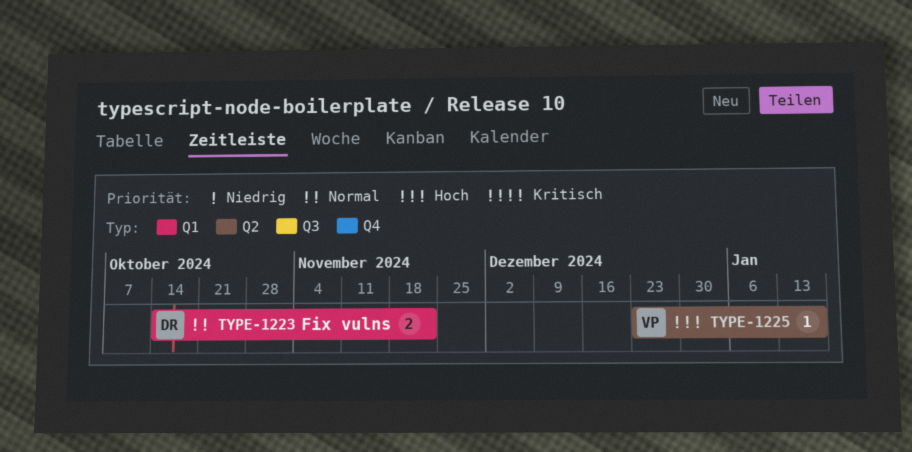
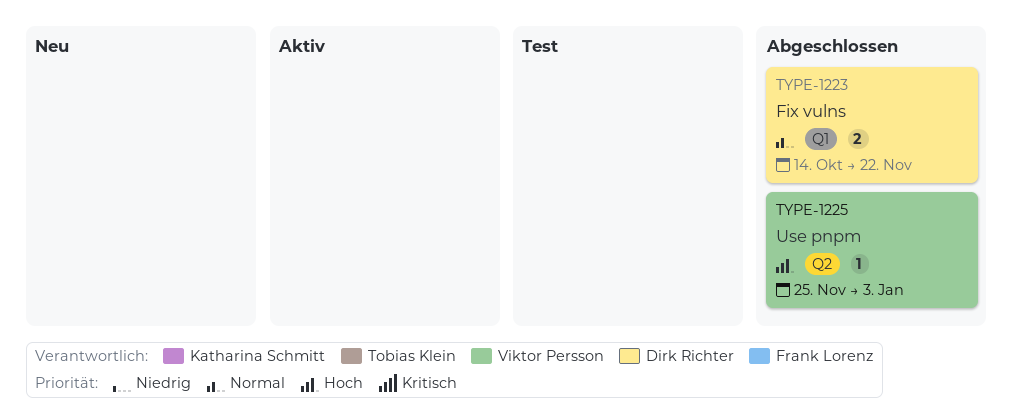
TYPE-1225, start: Dec 23 -> Nov 25
TYPE-1225, due: Jan 17 -> Jan 3

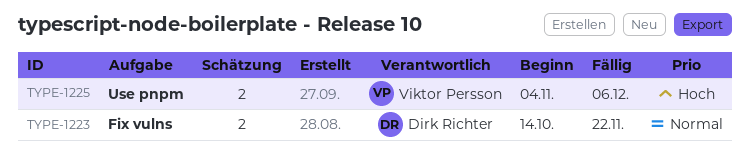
TYPE-1225, estimate: 1 -> 2
TYPE-1225, start: Nov 25 -> Nov 4
TYPE-1225, due: Jan 3 -> Dec 6

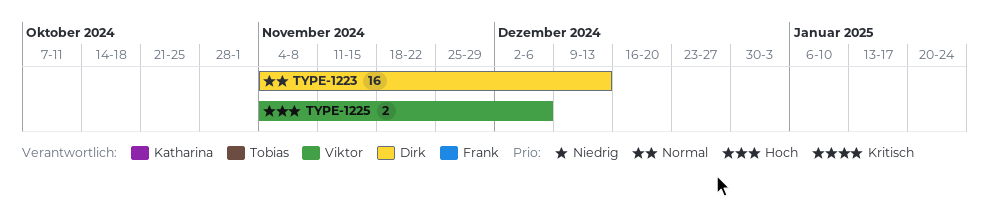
TYPE-1223, estimate: 2 -> 16
TYPE-1223, start: Oct 14 -> Nov 4
TYPE-1223, due: Nov 22 -> Dec 13

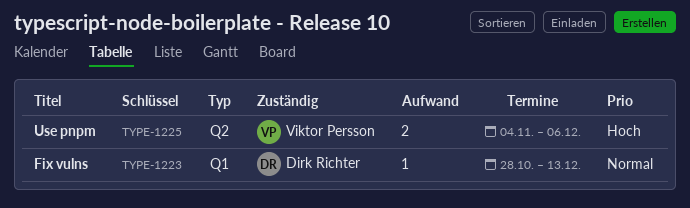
TYPE-1223, estimate: 16 -> 1
TYPE-1223, start: Nov 4 -> Oct 28

